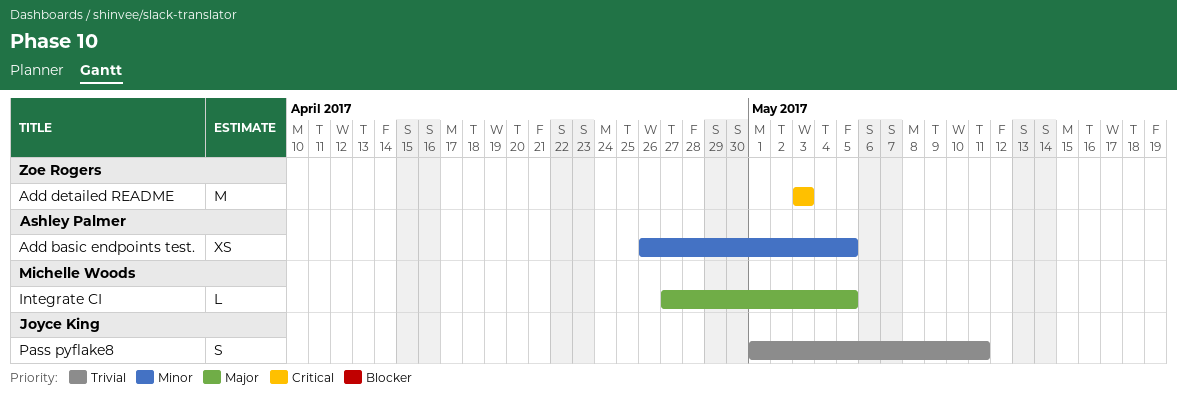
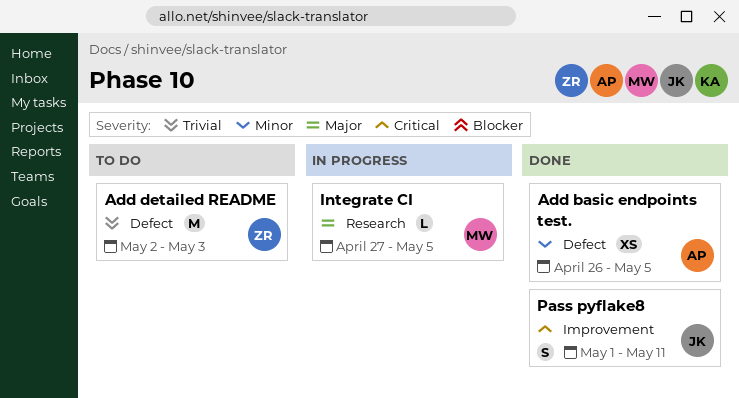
Add detailed README, priority: Critical -> Trivial
Add detailed README, start: May 3 -> May 2
Pass pyflake8, priority: Trivial -> Critical

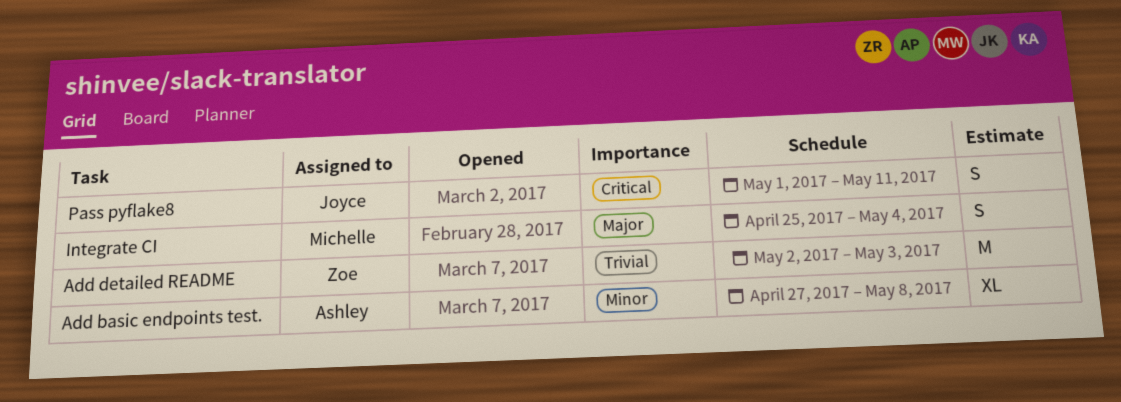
Add basic endpoints test., estimate: XS -> XL
Add basic endpoints test., start: Apr 26 -> Apr 27
Add basic endpoints test., due: May 5 -> May 8
Integrate CI, estimate: L -> S
Integrate CI, start: Apr 27 -> Apr 25
Integrate CI, due: May 5 -> May 4

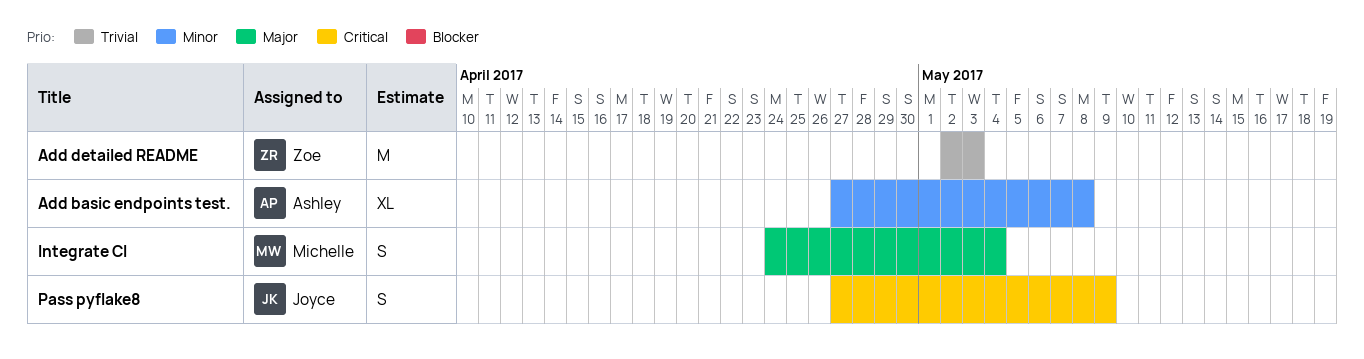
Integrate CI, start: Apr 25 -> Apr 24
Pass pyflake8, start: May 1 -> Apr 27
Pass pyflake8, due: May 11 -> May 9

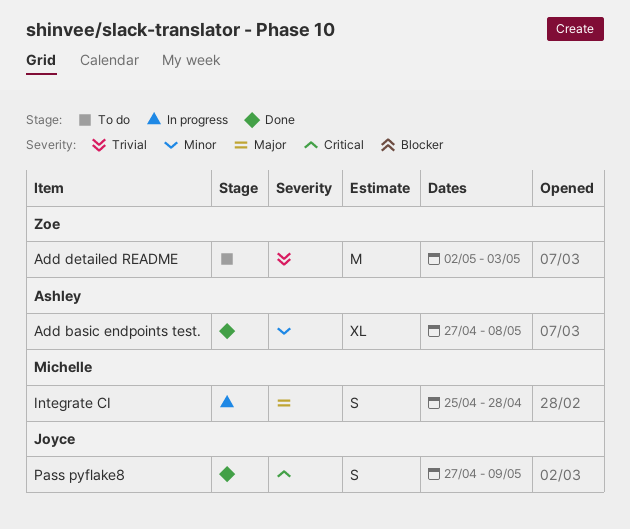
Integrate CI, start: Apr 24 -> Apr 25
Integrate CI, due: May 4 -> Apr 28

